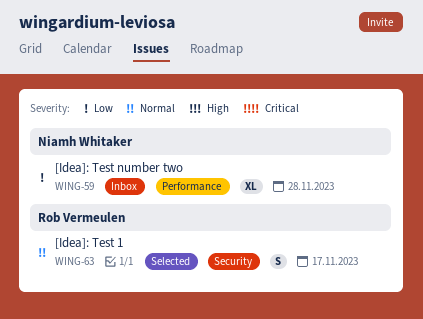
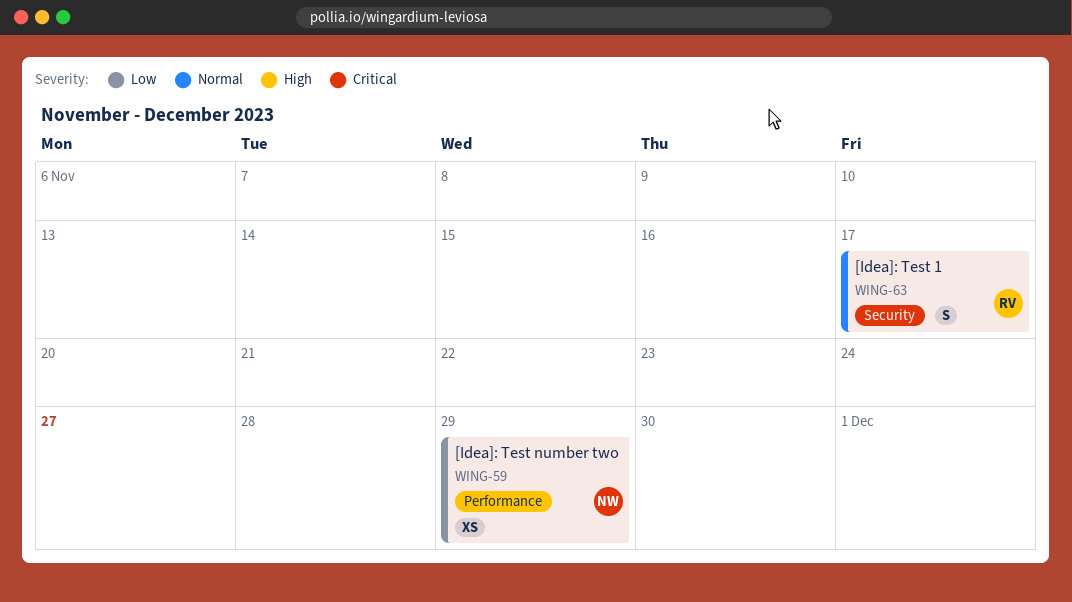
WING-59, estimate: XL -> XS
WING-59, due: Nov 28 -> Nov 29

